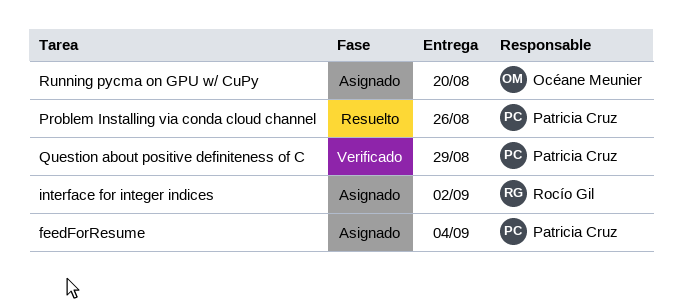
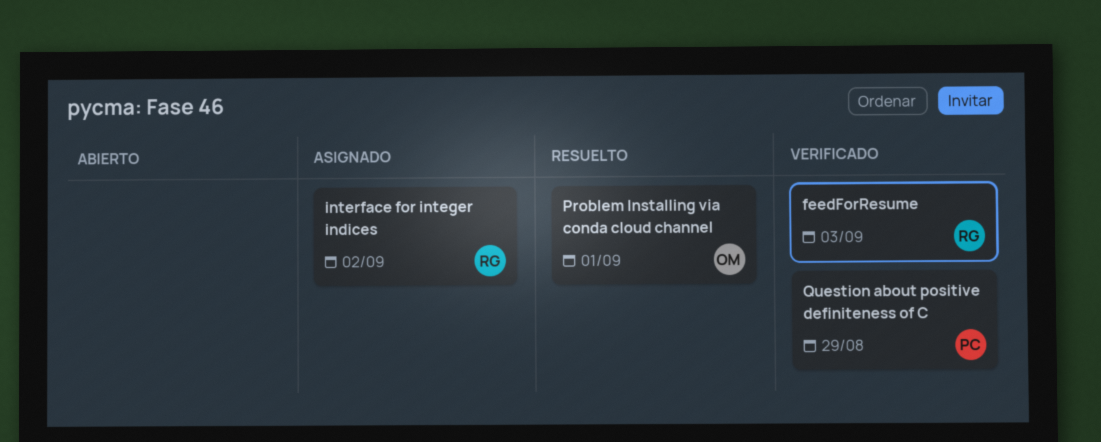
feedForResume, status: Asignado -> Verificado
feedForResume, owner: Patricia Cruz -> Rocío Gil
feedForResume, due: Sep 4 -> Sep 3
Problem Installing via conda cloud channel, owner: Patricia Cruz -> Océane Meunier
Problem Installing via conda cloud channel, due: Aug 26 -> Sep 1
Running pycma on GPU w/ CuPy: present -> none

